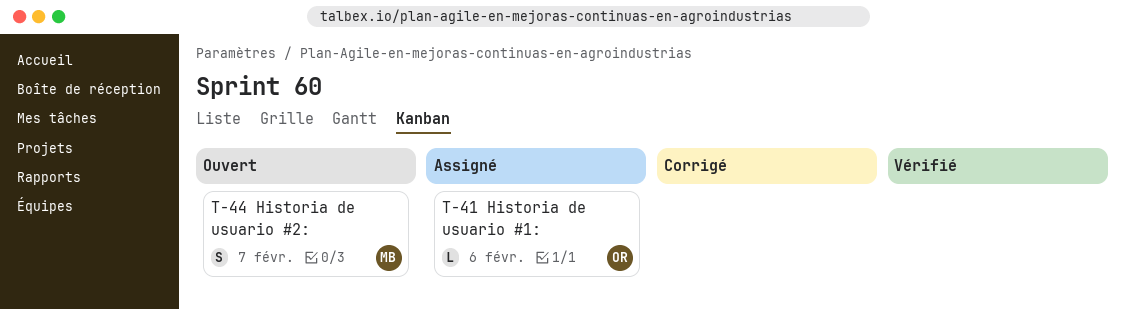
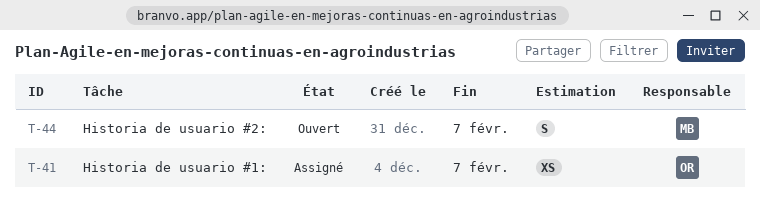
T-41, estimate: L -> XS
T-41, due: Feb 6 -> Feb 7

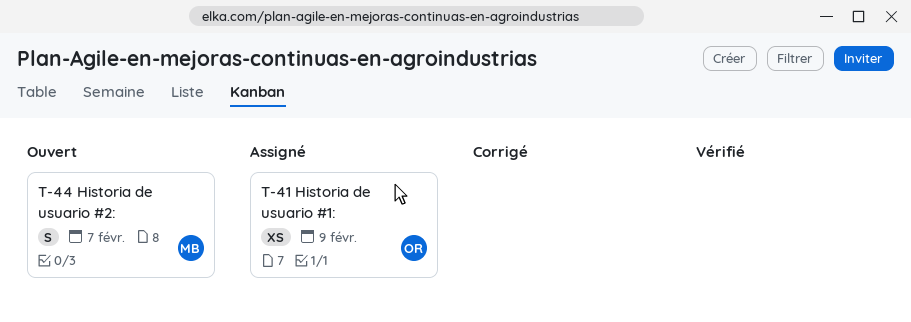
T-41, due: Feb 7 -> Feb 9

